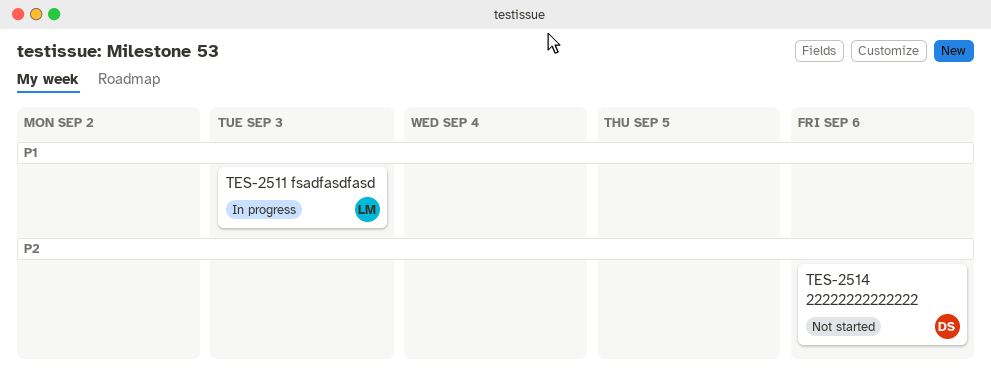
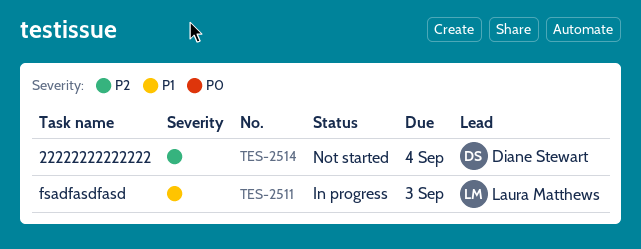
TES-2514, due: Sep 6 -> Sep 4

